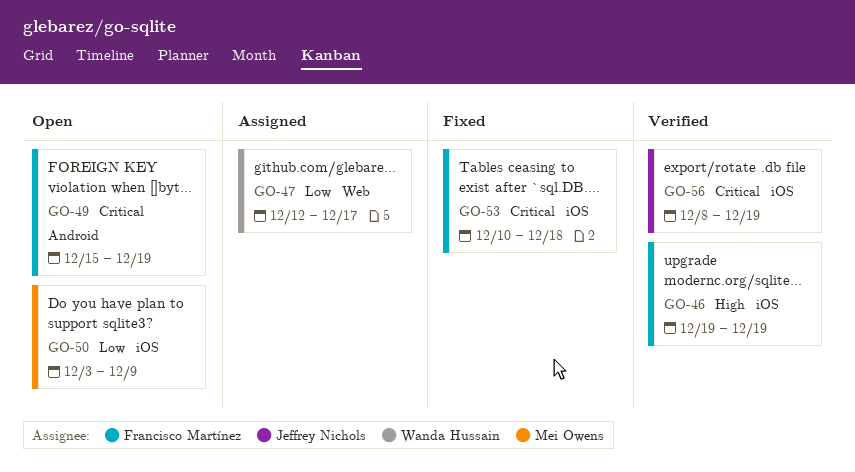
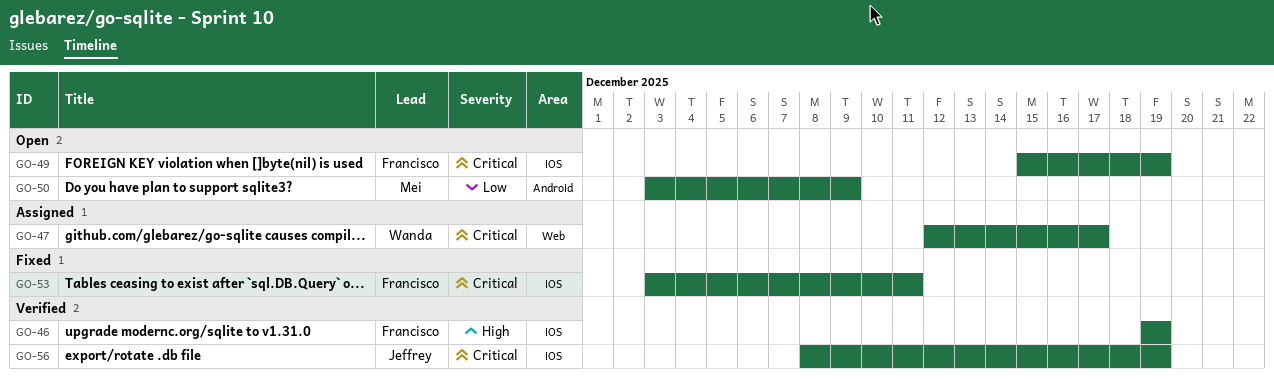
GO-47, priority: Low -> Critical
GO-49, label: Android -> iOS
GO-50, label: iOS -> Android
GO-53, start: Dec 10 -> Dec 3
GO-53, due: Dec 18 -> Dec 11

